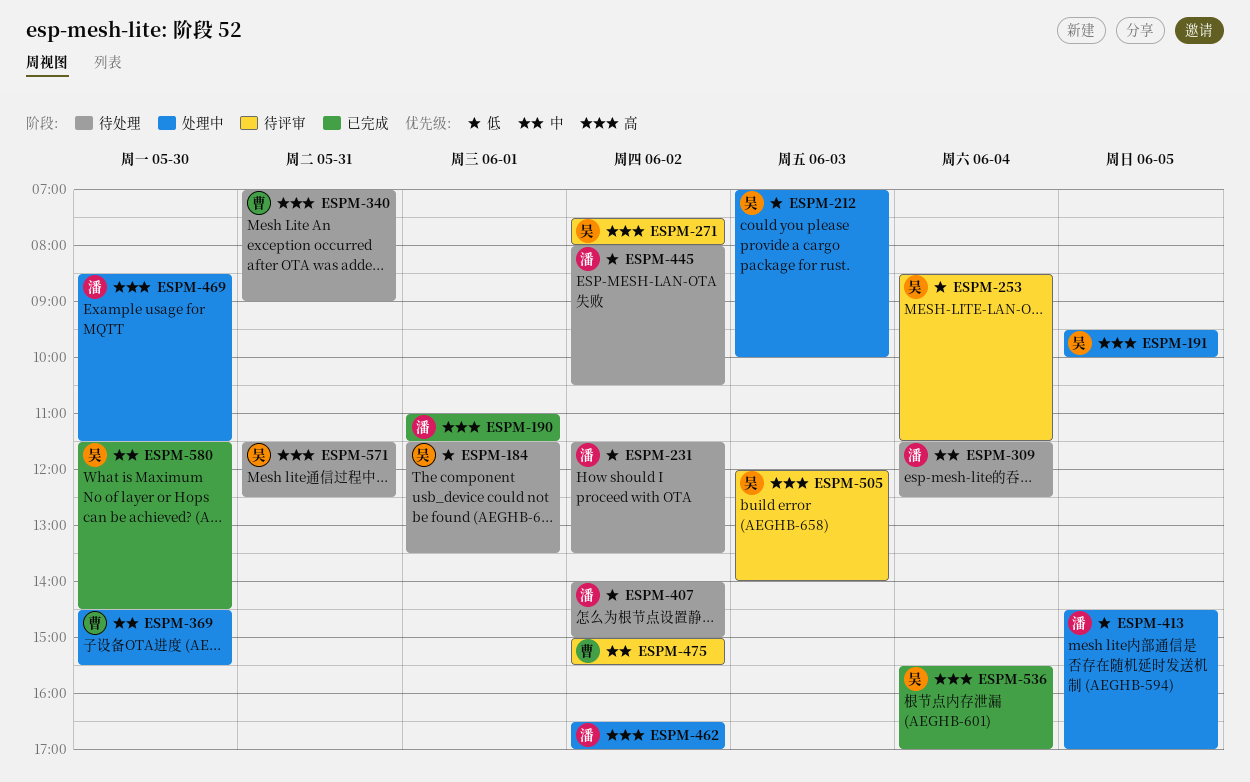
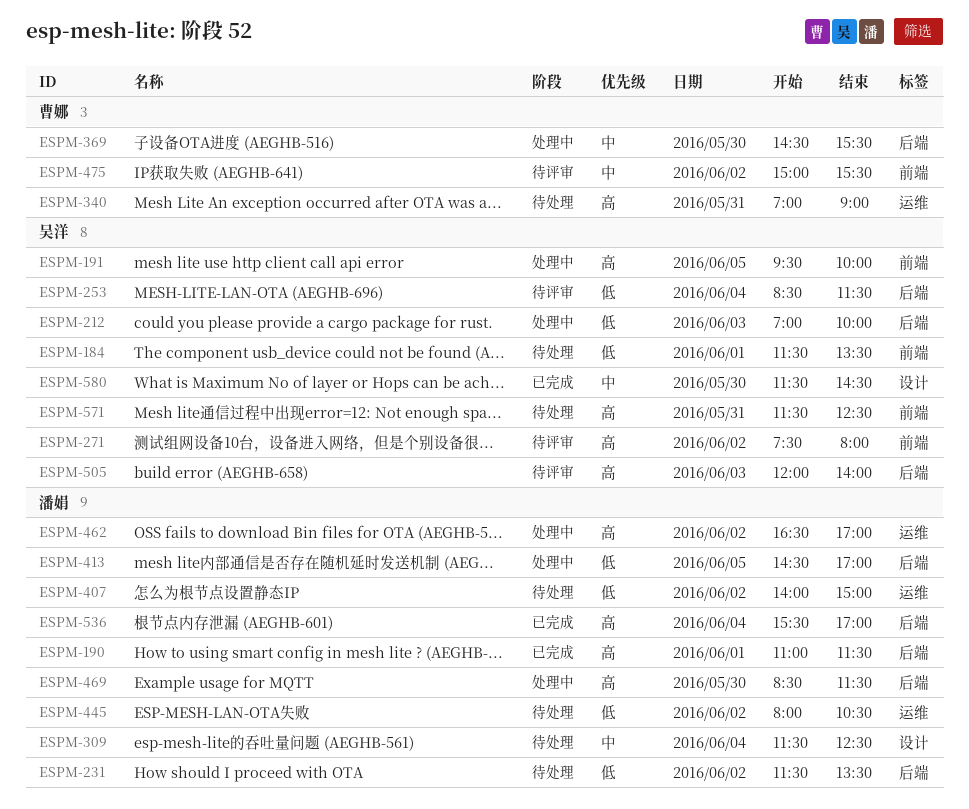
ESPM-536, owner: 吴洋 -> 潘娟

